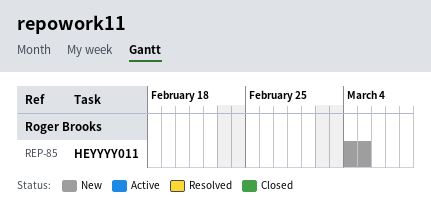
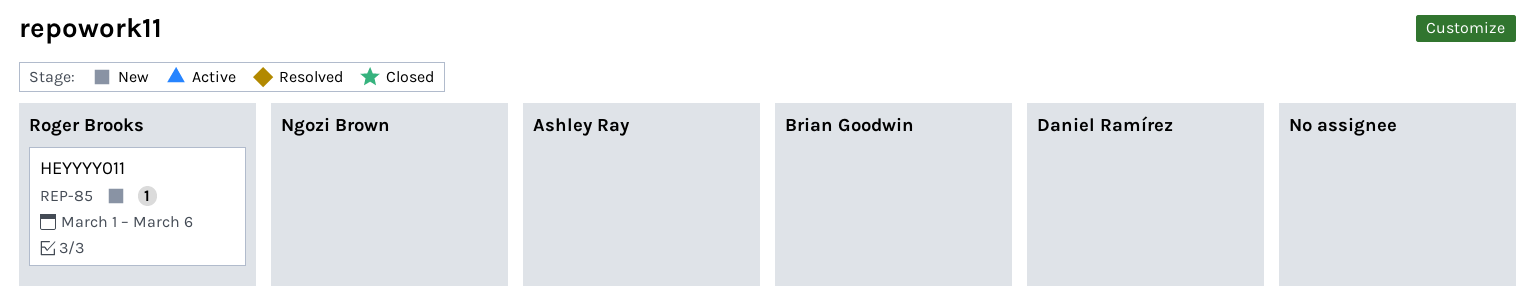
REP-85, start: Mar 4 -> Mar 1
REP-85, due: Mar 5 -> Mar 6

